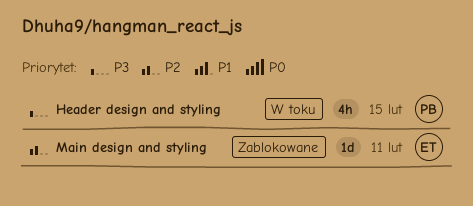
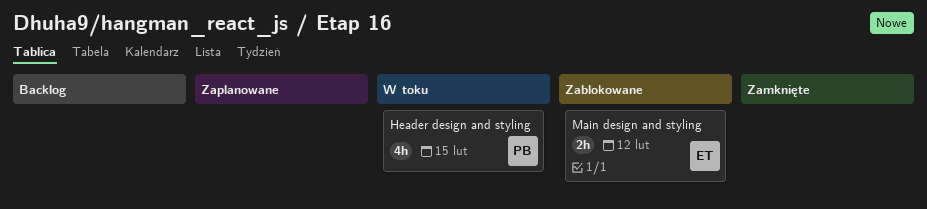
Main design and styling, estimate: 1d -> 2h
Main design and styling, due: Feb 11 -> Feb 12

